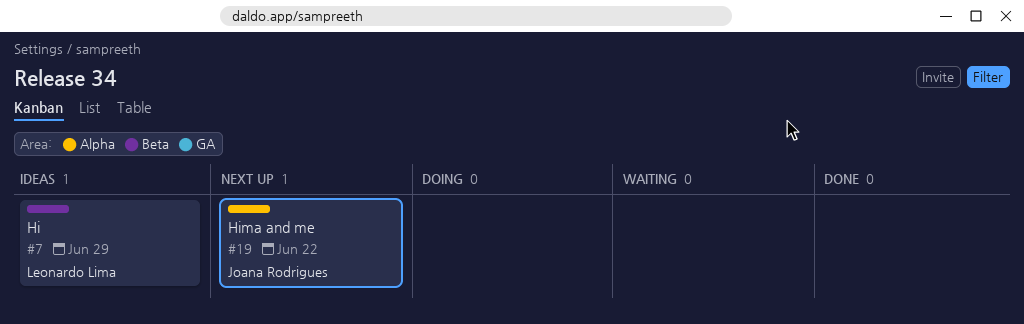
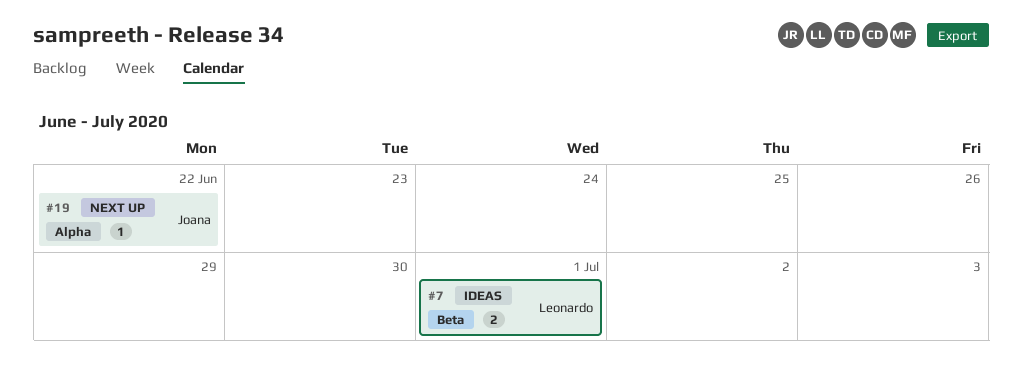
#7, due: Jun 29 -> Jul 1

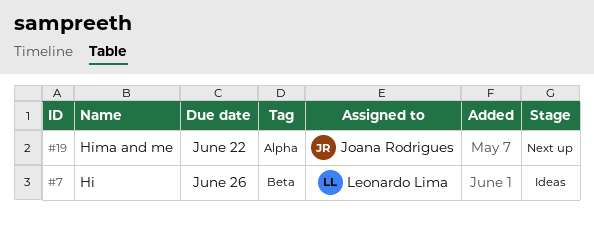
#7, due: Jul 1 -> Jun 26

